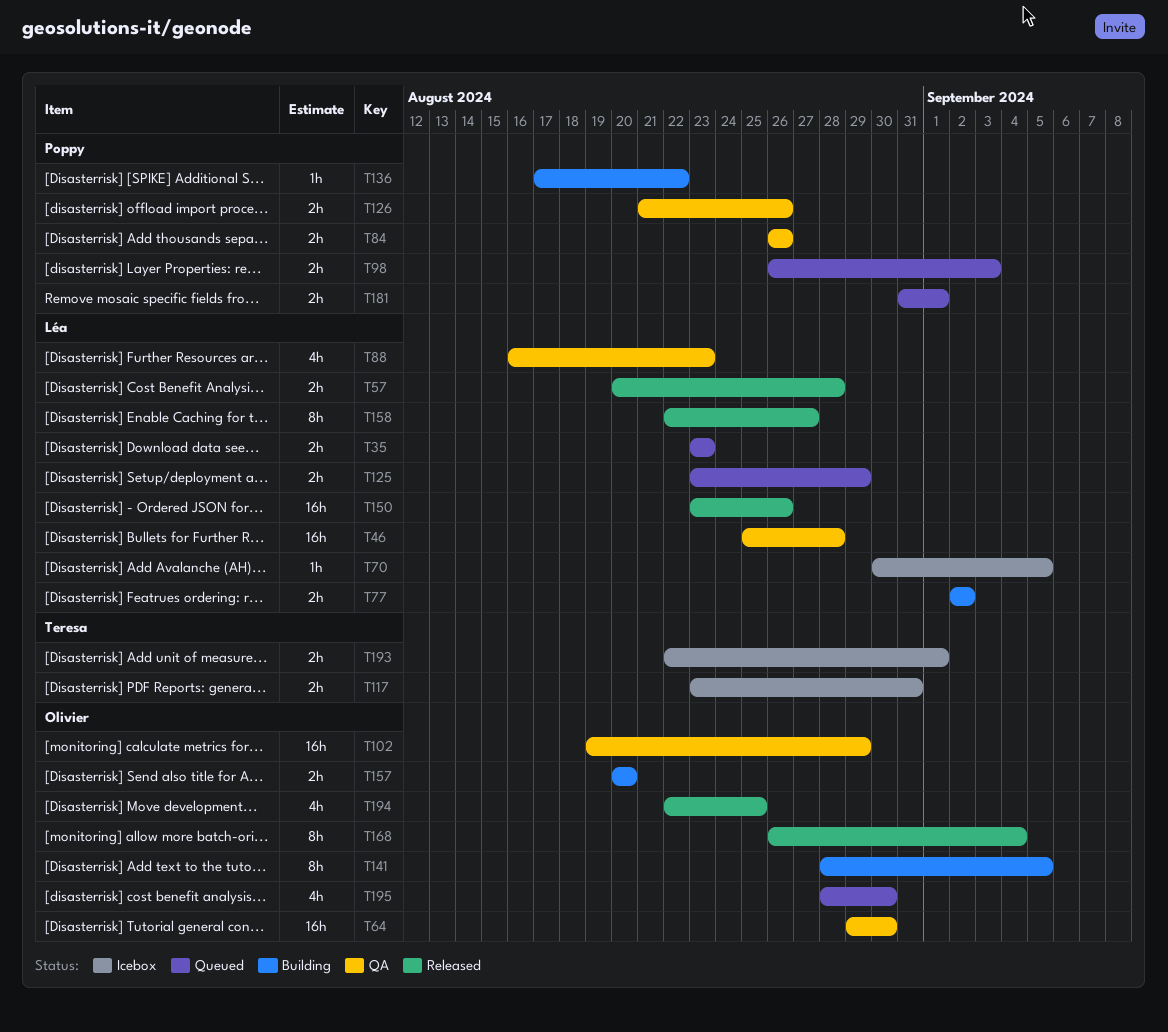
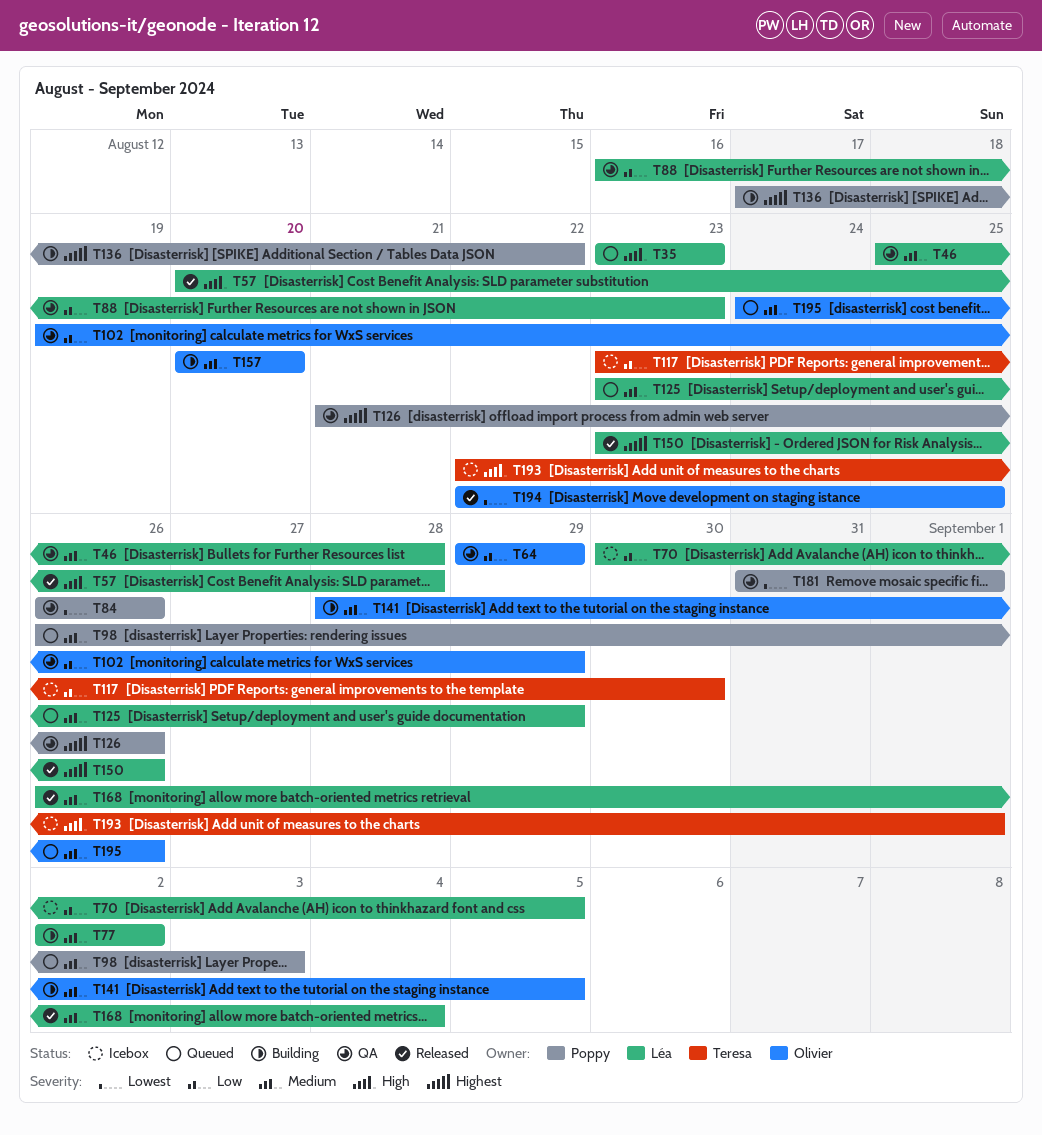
T64, due: Aug 30 -> Aug 29
T117, due: Aug 31 -> Aug 30
T158: present -> none
T168, owner: Olivier -> Léa
T181, status: Queued -> QA
T195, start: Aug 28 -> Aug 24
T195, due: Aug 30 -> Aug 26

